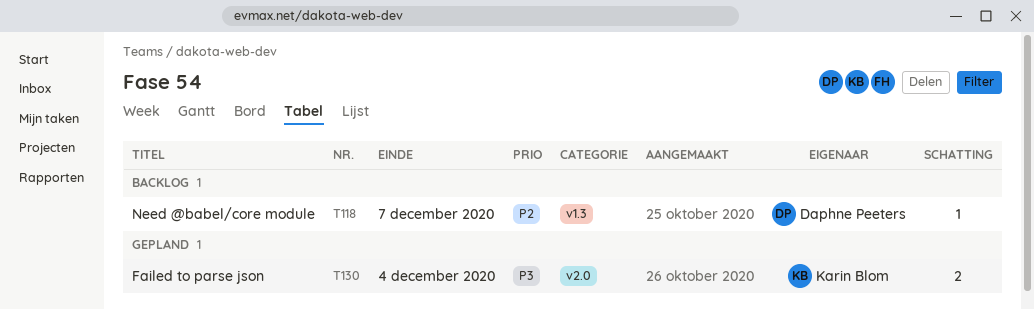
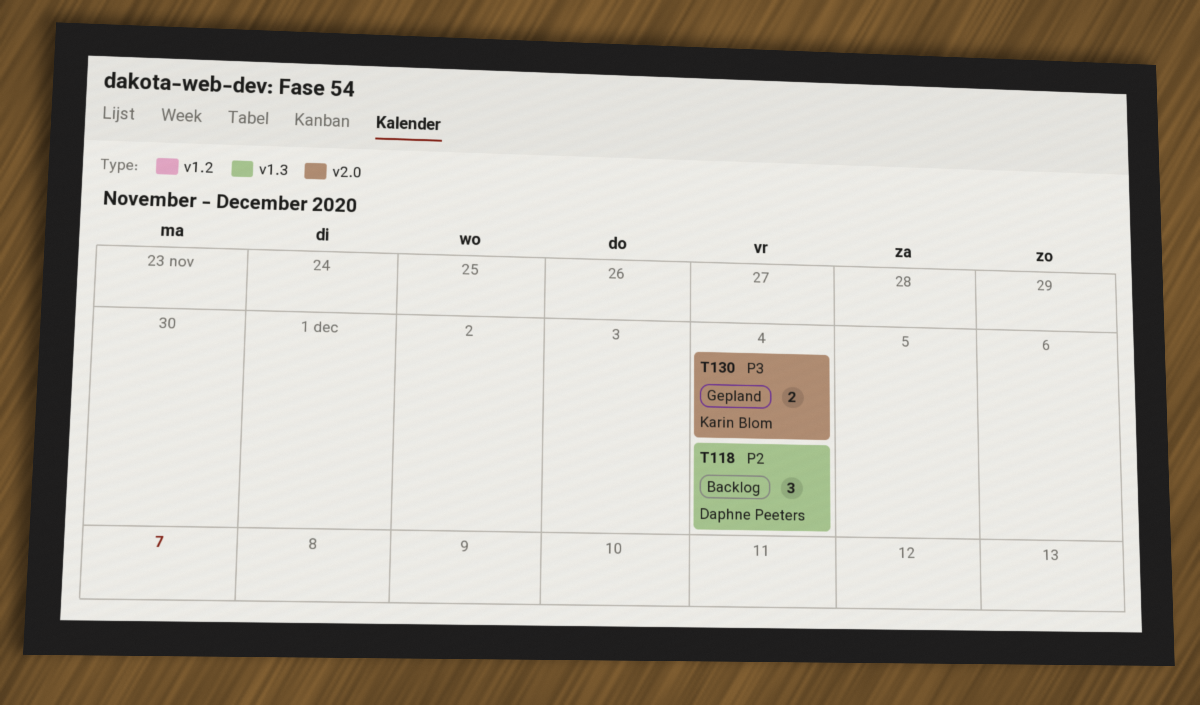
T118, estimate: 1 -> 3
T118, due: Dec 7 -> Dec 4

